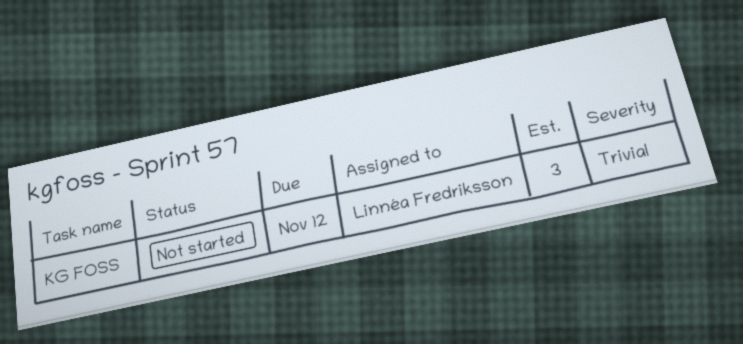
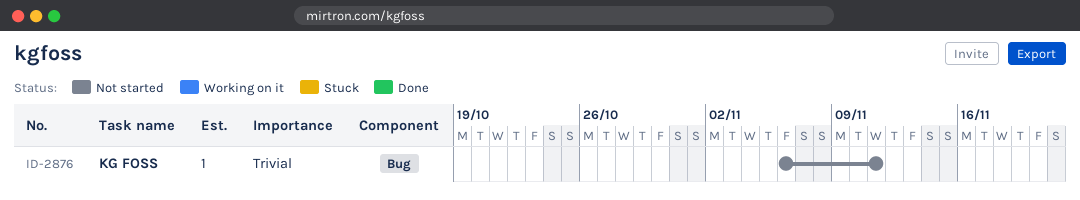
KG FOSS, estimate: 3 -> 1
KG FOSS, due: Nov 12 -> Nov 11

